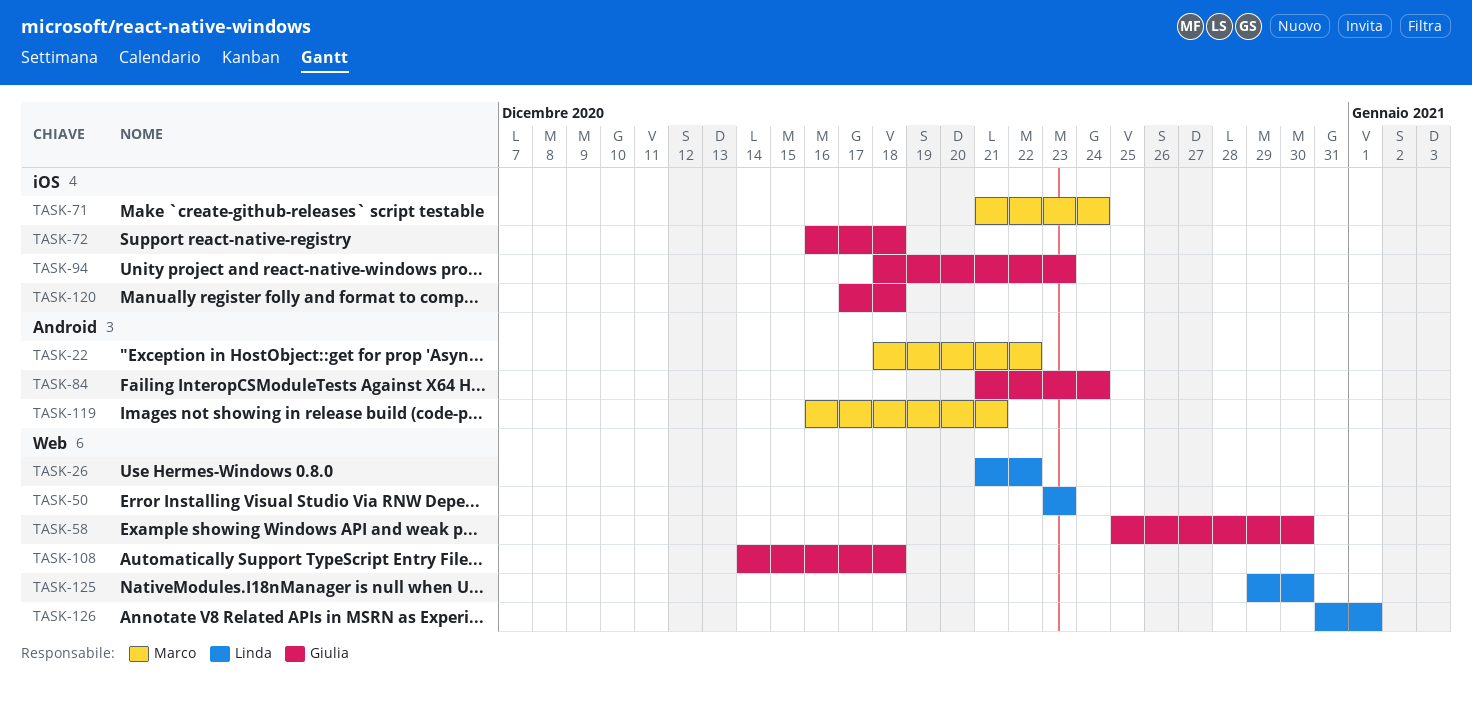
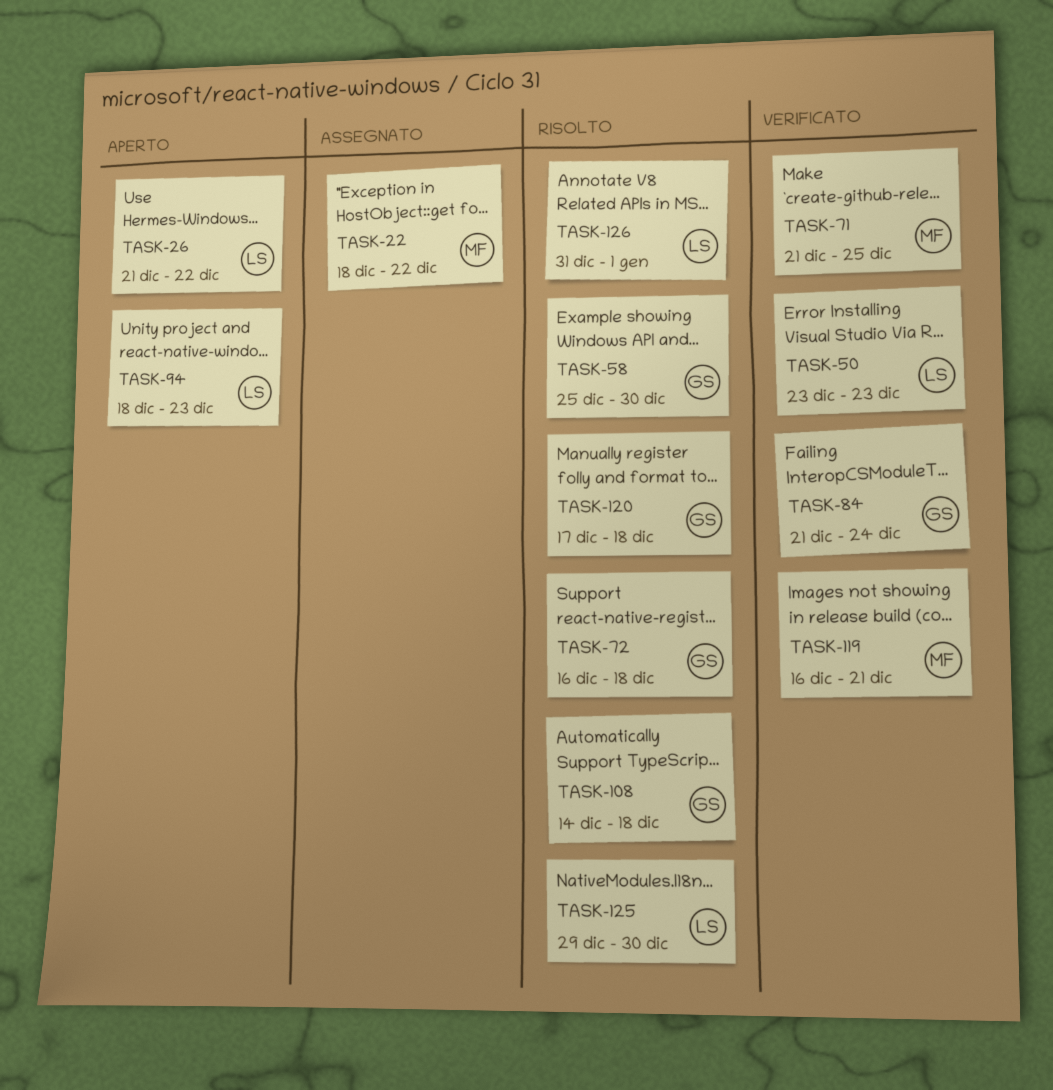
TASK-71, due: Dec 24 -> Dec 25
TASK-94, owner: Giulia -> Linda

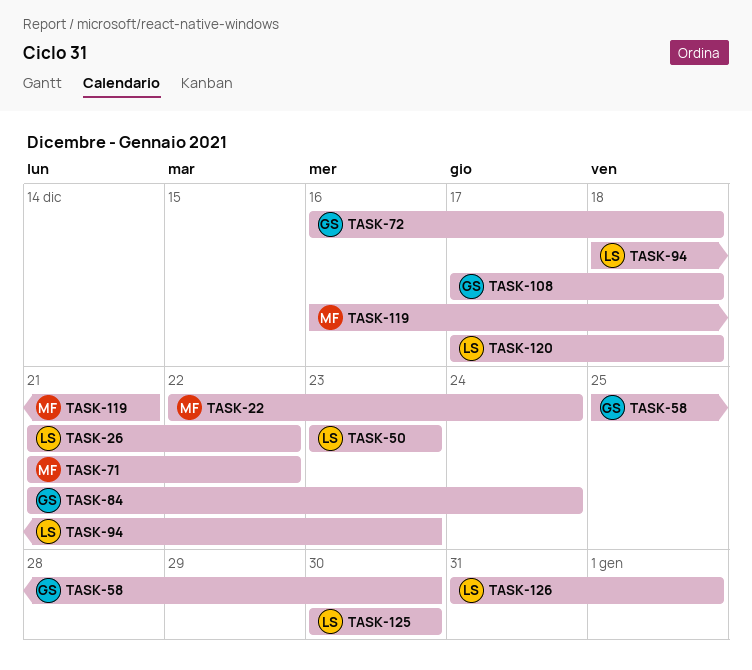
TASK-22, start: Dec 18 -> Dec 22
TASK-22, due: Dec 22 -> Dec 24
TASK-71, due: Dec 25 -> Dec 22
TASK-108, start: Dec 14 -> Dec 17
TASK-120, owner: GS -> LS
TASK-125, start: Dec 29 -> Dec 30

